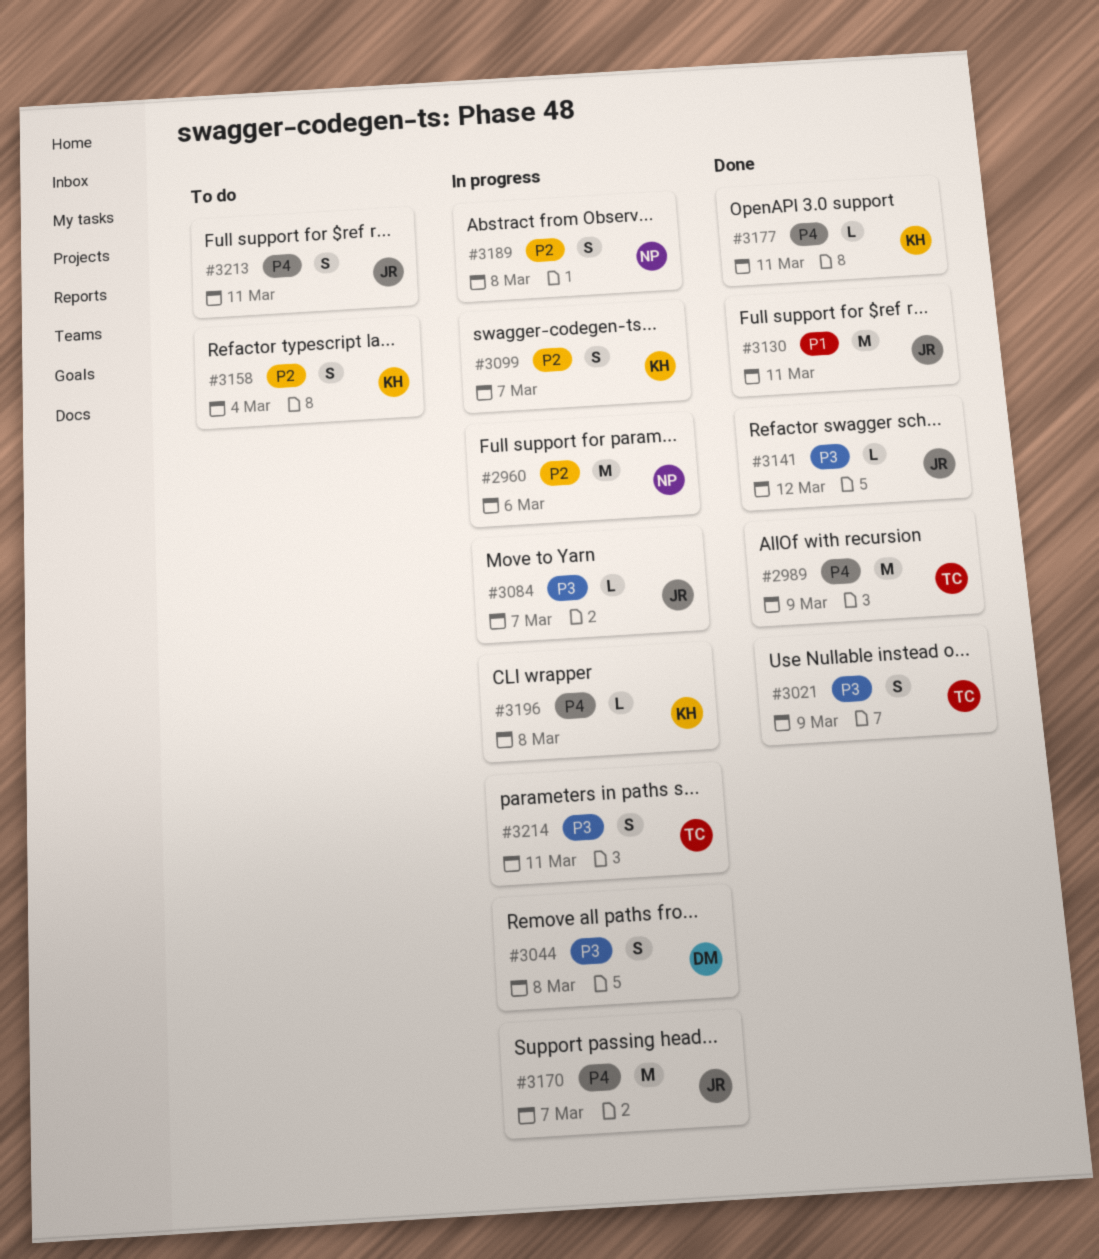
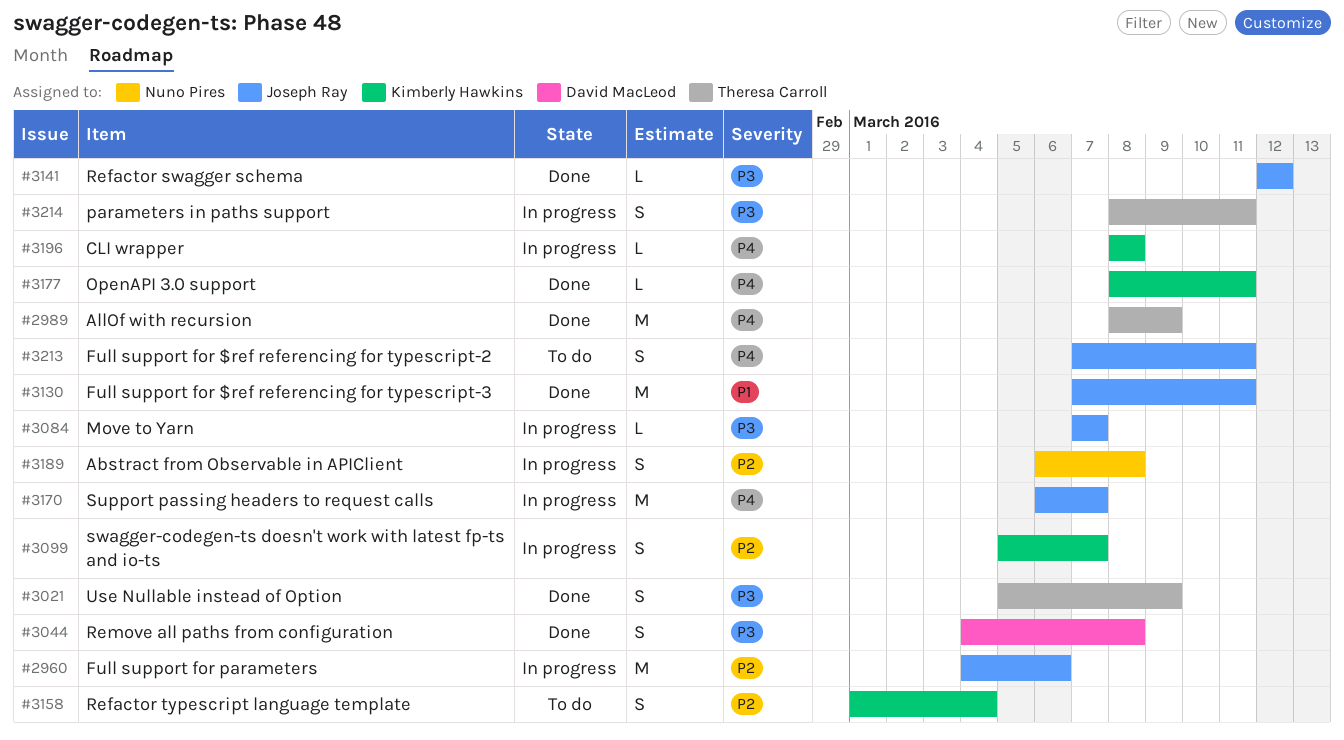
#2960, owner: Nuno Pires -> Joseph Ray
#3044, status: In progress -> Done

